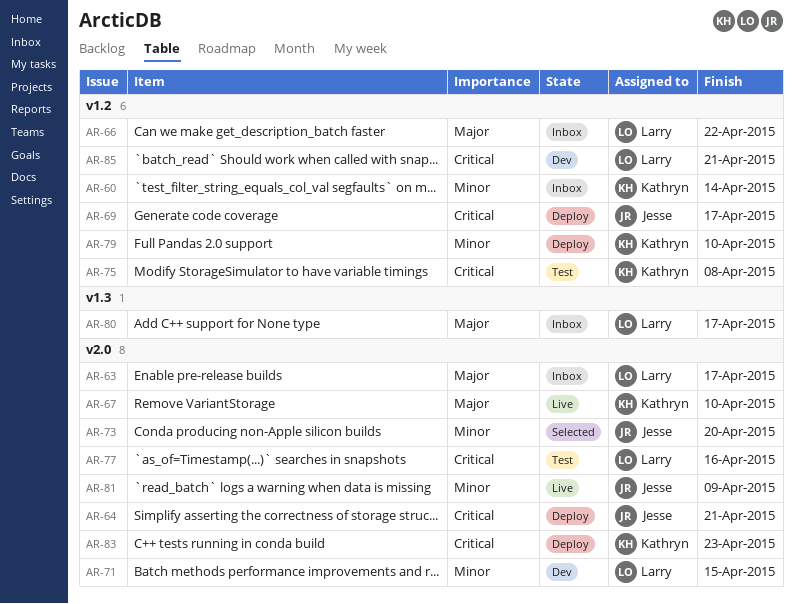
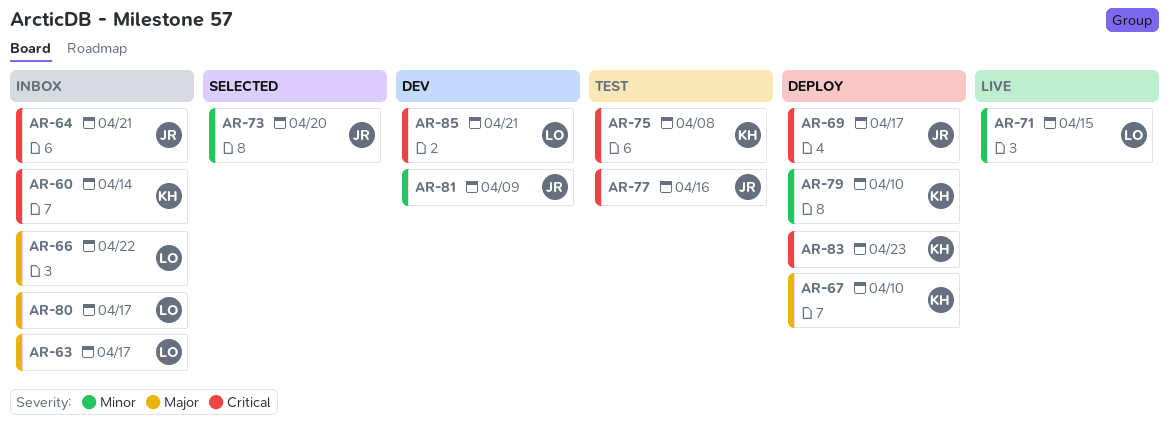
AR-60, priority: Minor -> Critical
AR-64, status: Deploy -> Inbox
AR-67, status: Live -> Deploy
AR-71, status: Dev -> Live
AR-77, owner: Larry -> Jesse
AR-81, status: Live -> Dev

